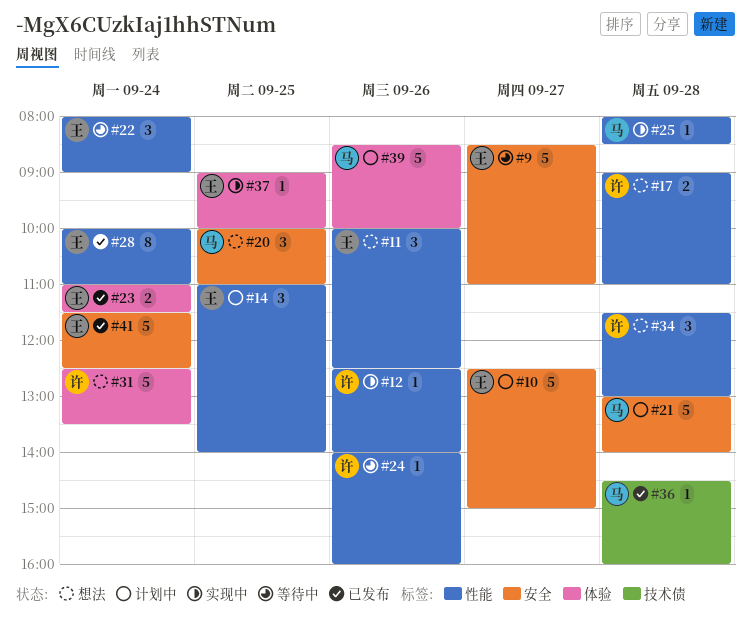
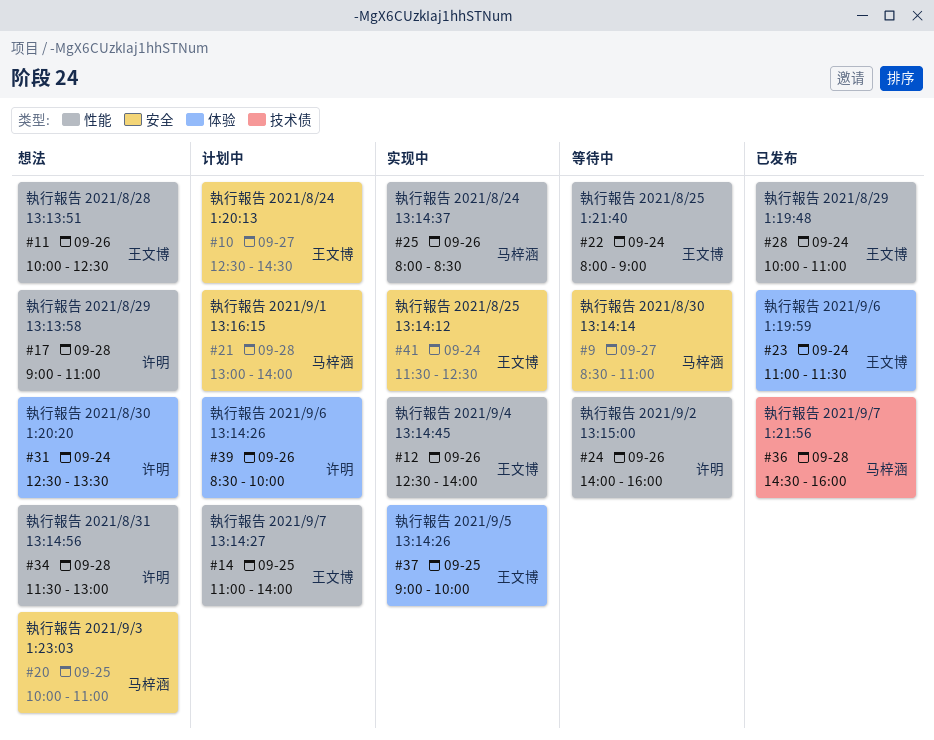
#9, owner: 王文博 -> 马梓涵
#10, ends: 15:00 -> 14:30
#12, owner: 许明 -> 王文博
#25, day: Sep 28 -> Sep 26
#39, owner: 马梓涵 -> 许明
#41, status: 已发布 -> 实现中

